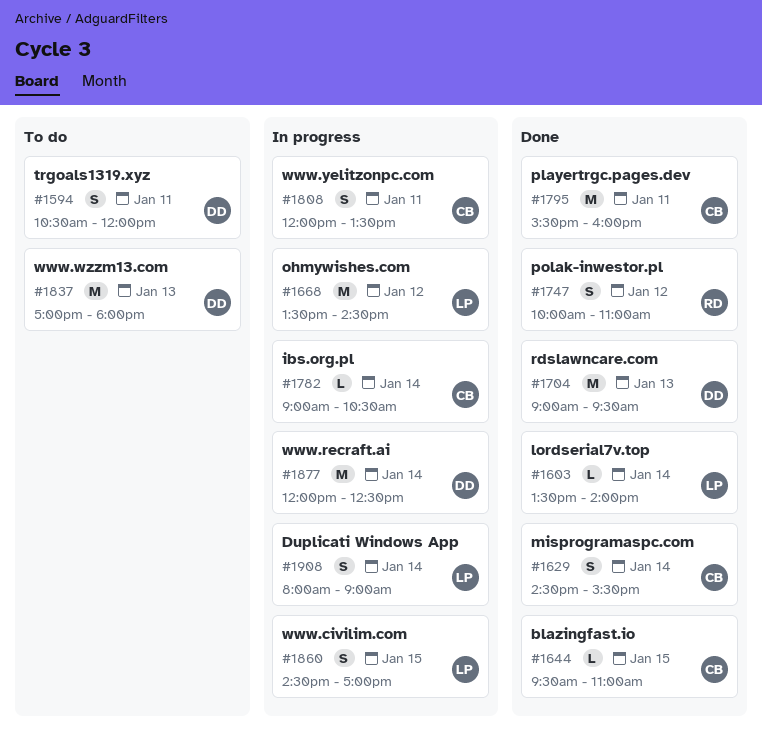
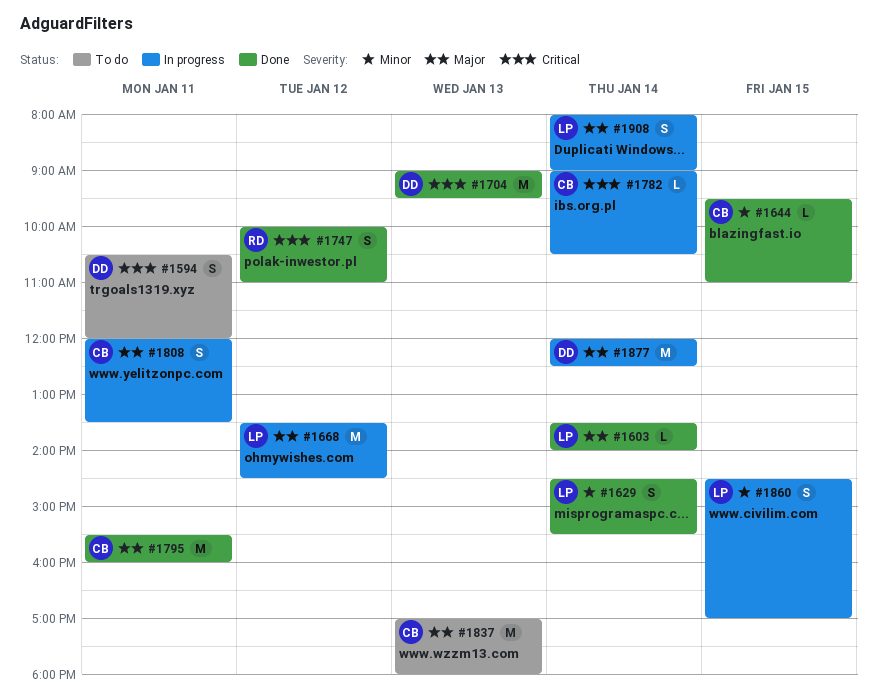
#1629, owner: CB -> LP
#1837, owner: DD -> CB

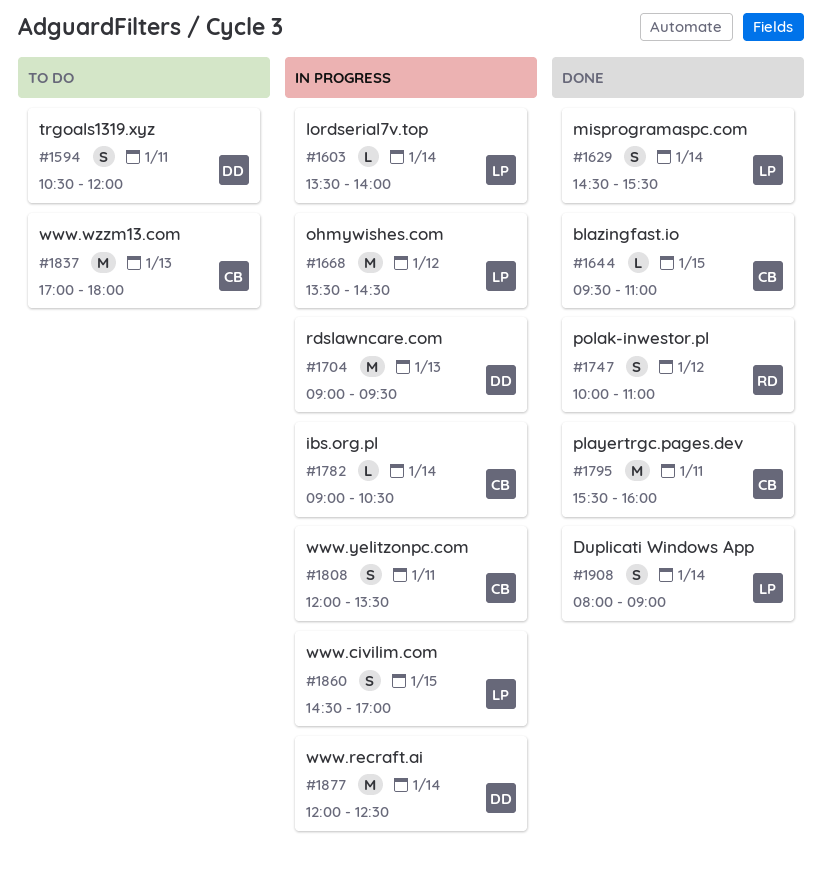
#1603, status: Done -> In progress
#1704, status: Done -> In progress
#1908, status: In progress -> Done

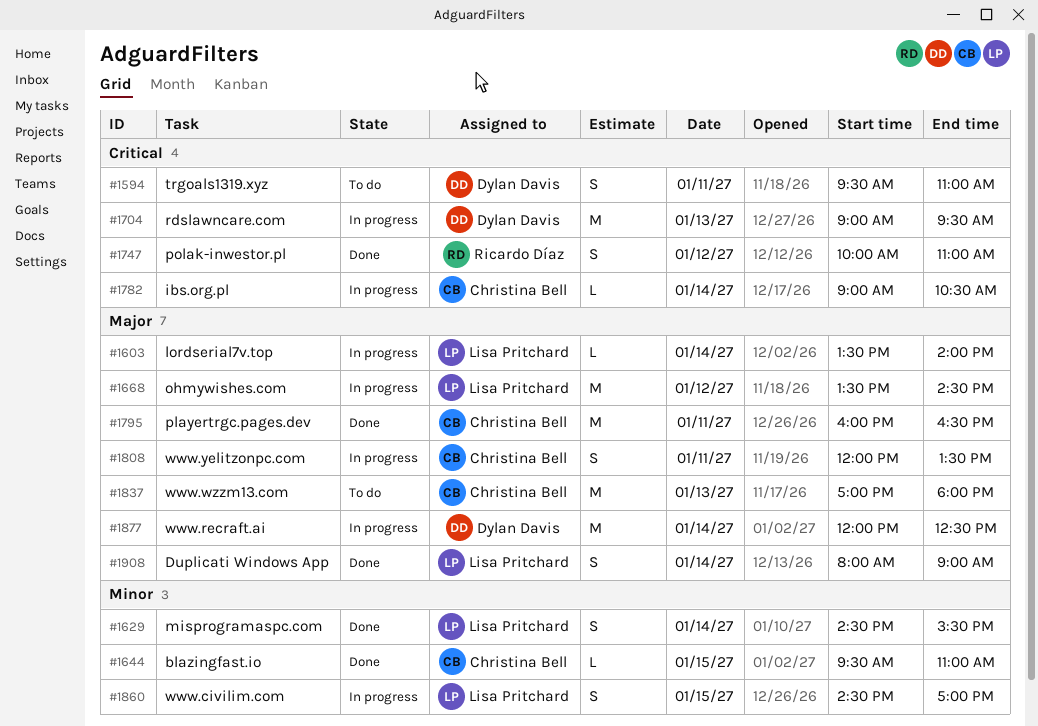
#1594, begins: 10:30 -> 09:30
#1594, ends: 12:00 -> 11:00
#1795, begins: 15:30 -> 16:00
#1795, ends: 16:00 -> 16:30

